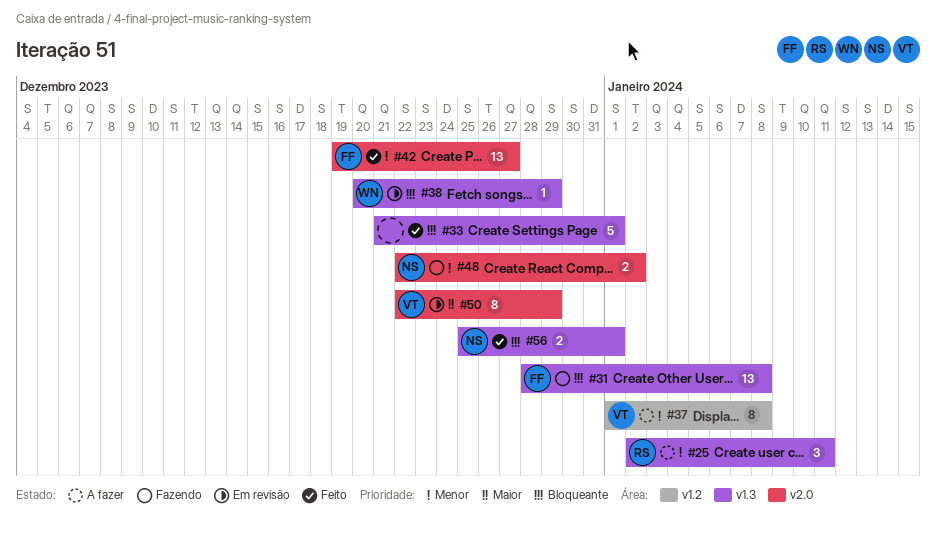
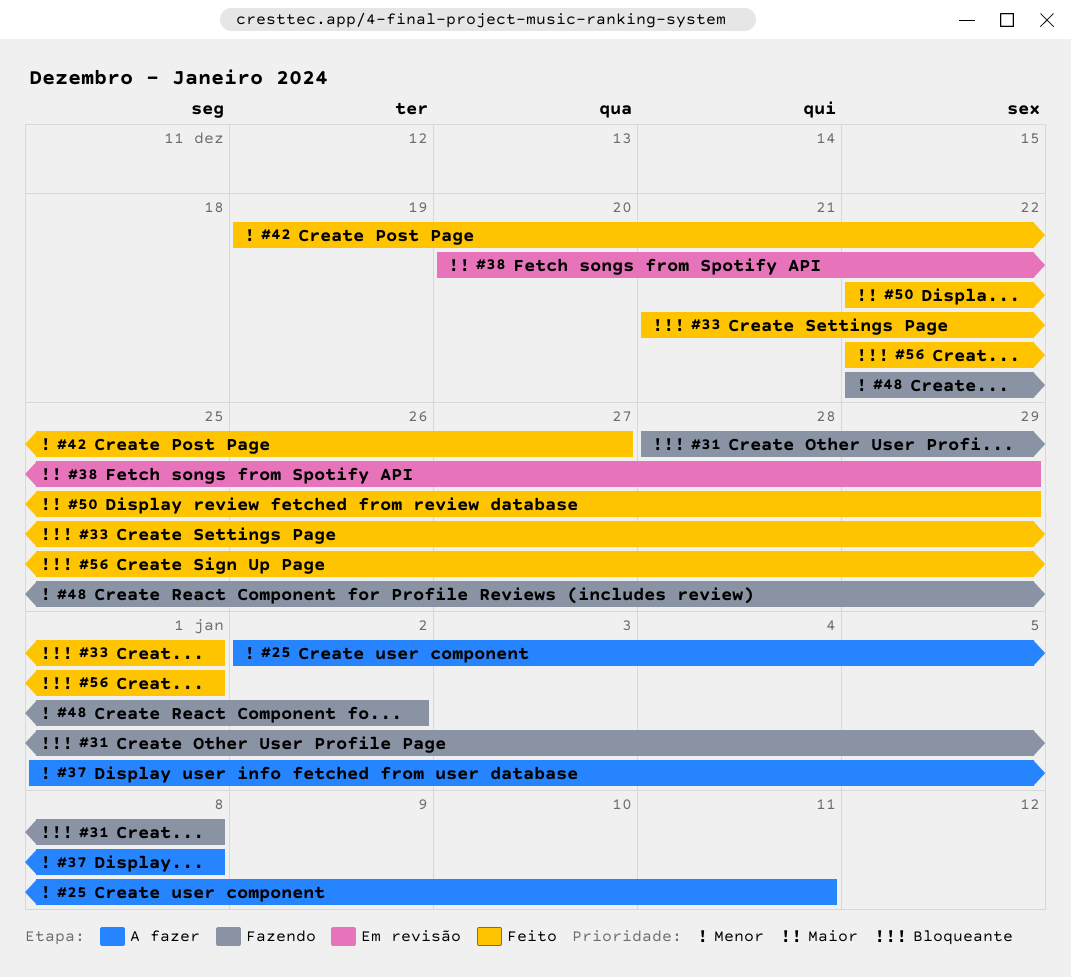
#38, priority: Bloqueante -> Maior
#50, status: Em revisão -> Feito
#56, start: Dec 25 -> Dec 22

